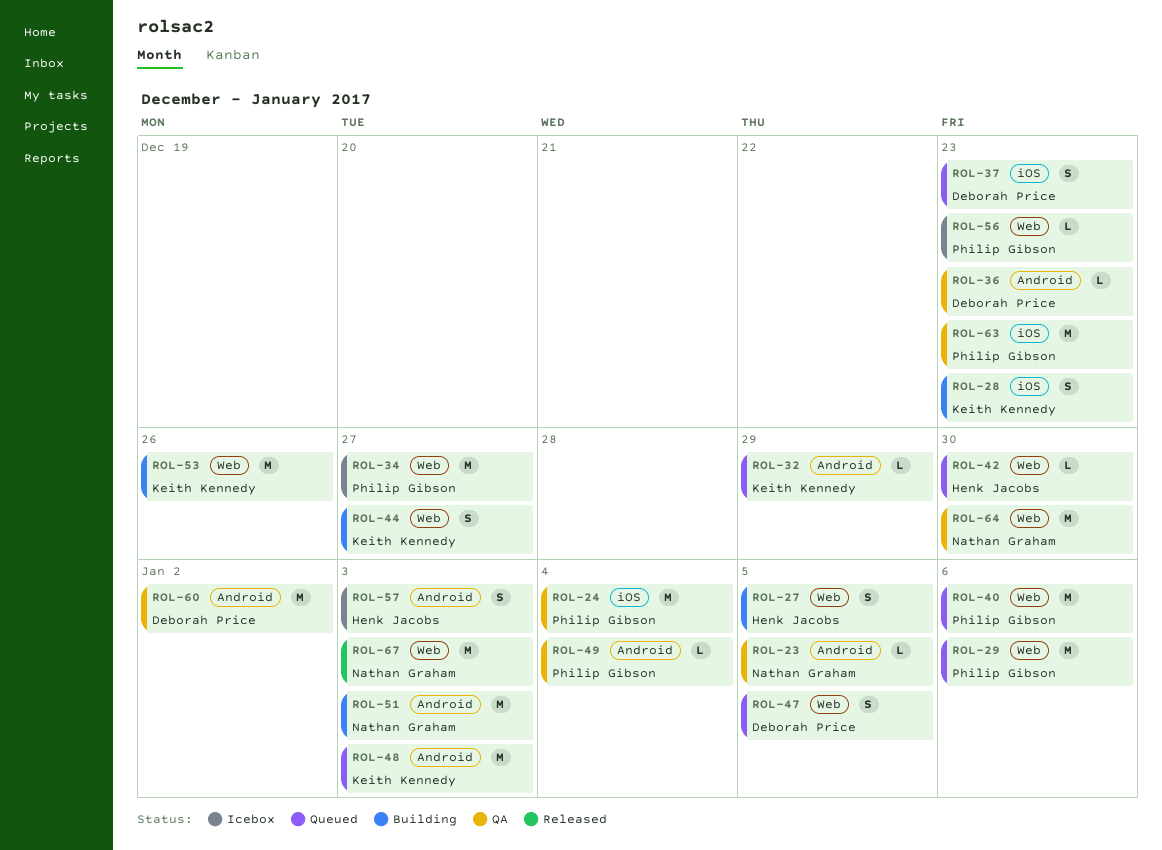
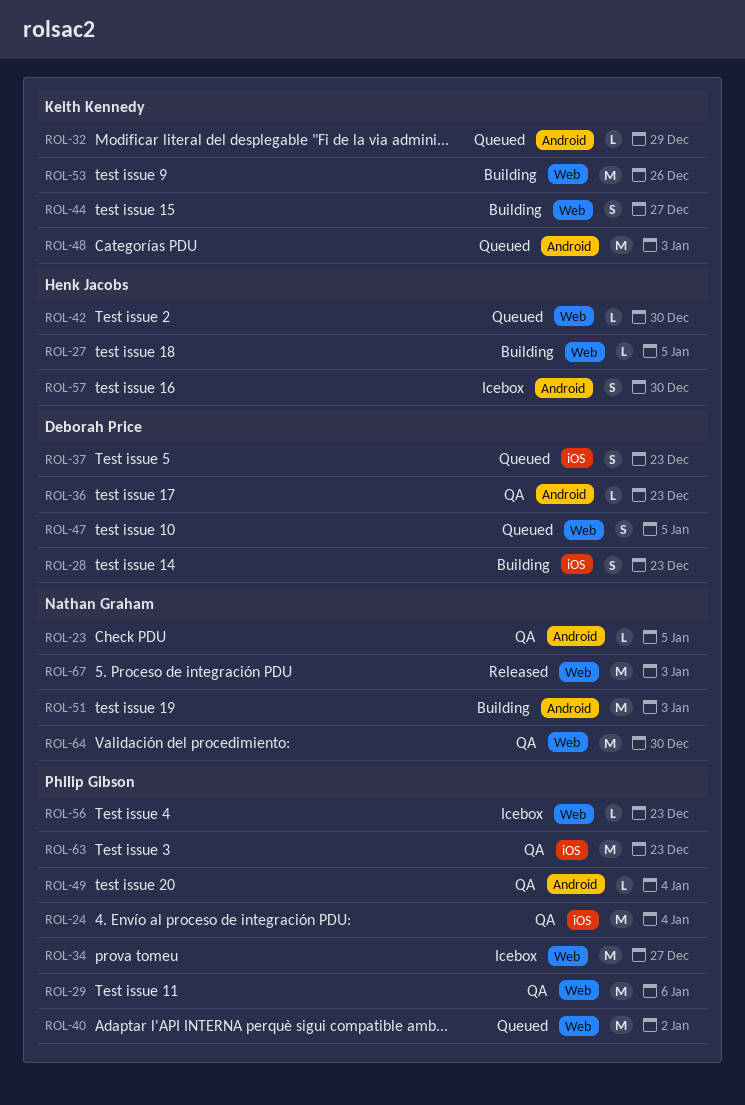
ROL-27, estimate: S -> L
ROL-28, owner: Keith Kennedy -> Deborah Price
ROL-29, status: Queued -> QA
ROL-40, due: Jan 6 -> Jan 2
ROL-57, due: Jan 3 -> Dec 30
ROL-60: present -> none

